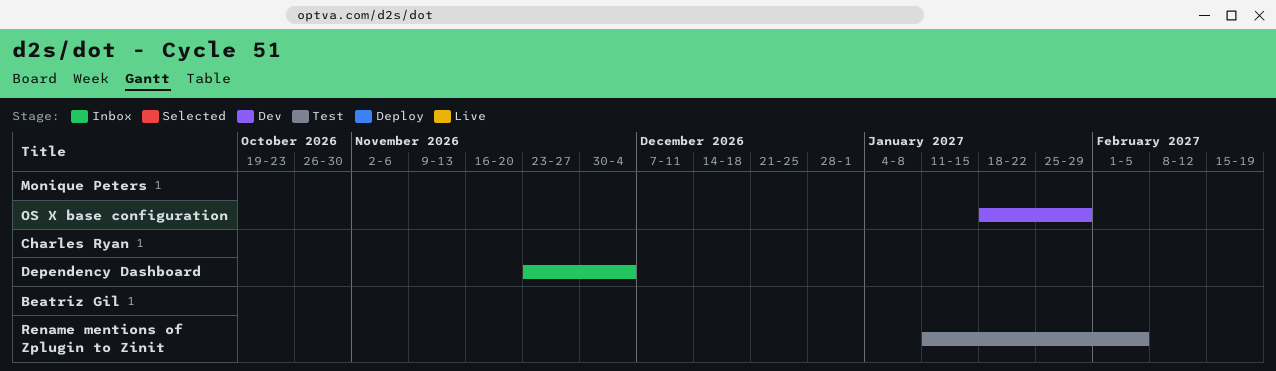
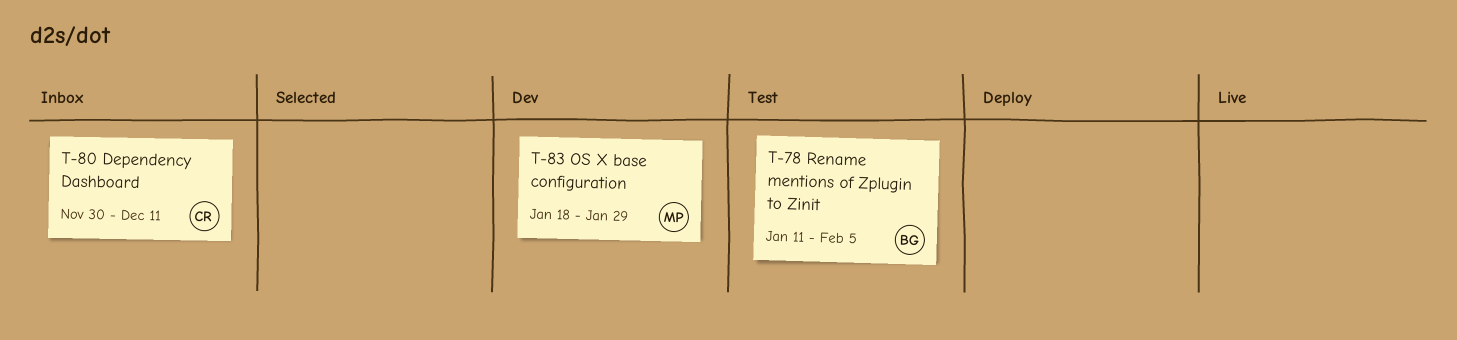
Dependency Dashboard, start: Nov 23 -> Nov 30
Dependency Dashboard, due: Dec 4 -> Dec 11

